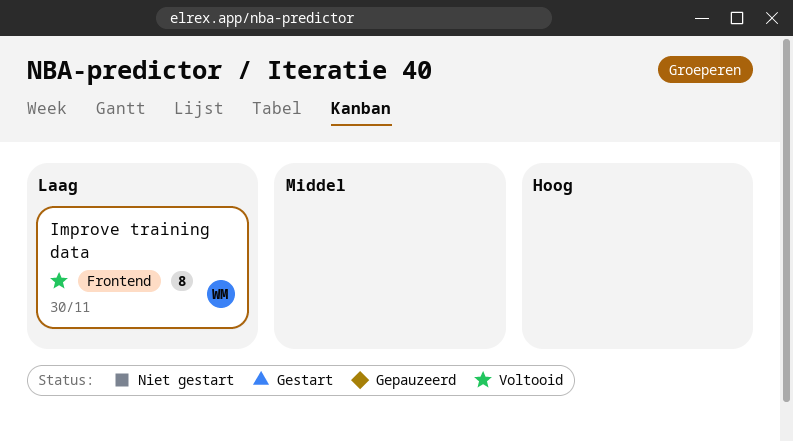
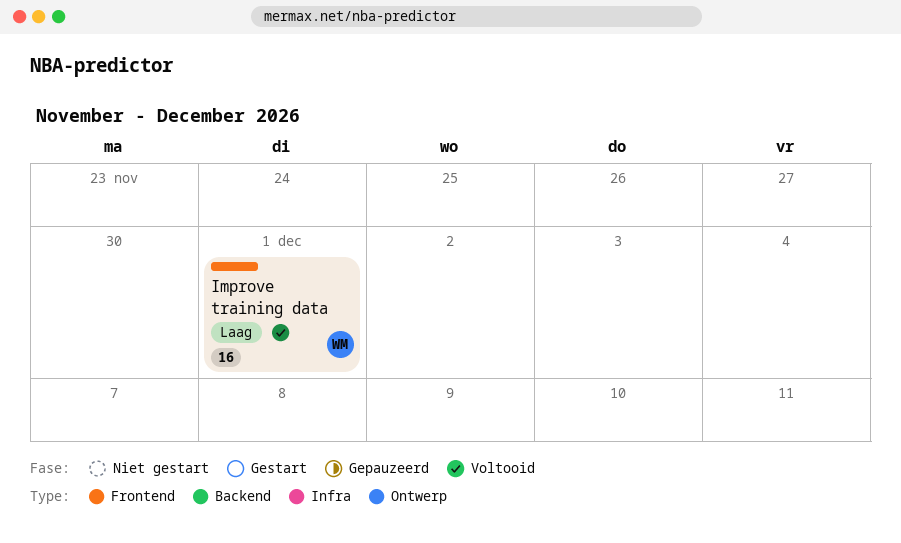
Improve training data, estimate: 8 -> 16
Improve training data, due: Nov 30 -> Dec 1

